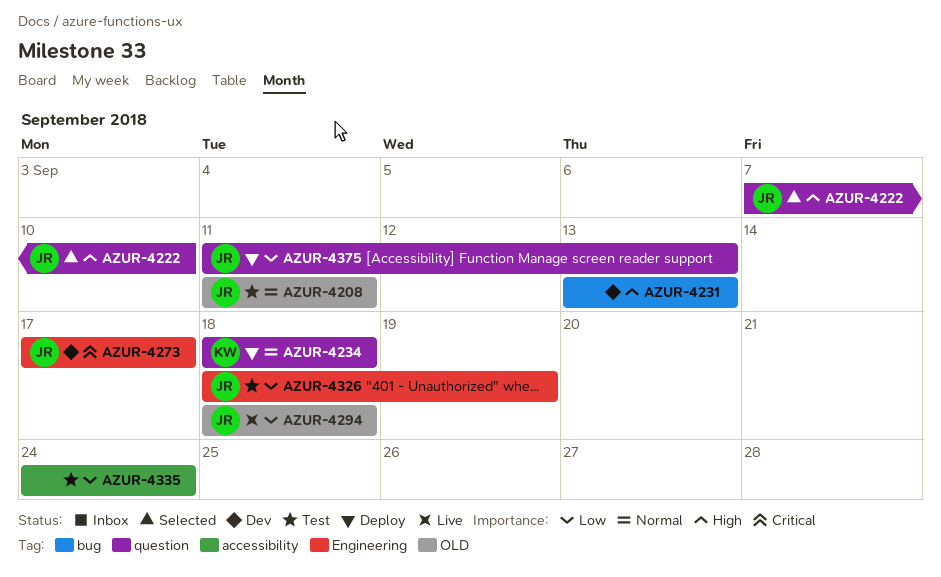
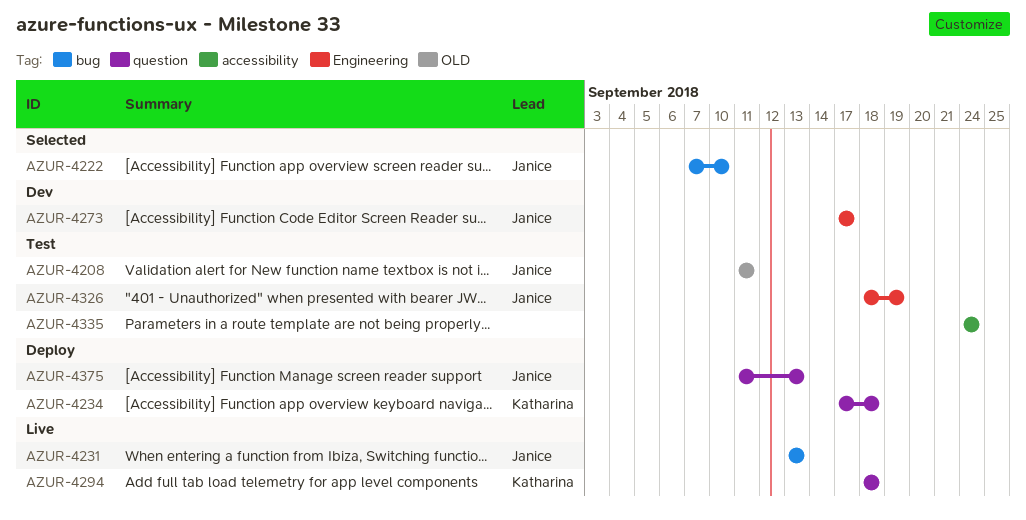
AZUR-4222, label: question -> bug
AZUR-4231, status: Dev -> Live
AZUR-4231, owner: none -> Janice
AZUR-4234, start: Sep 18 -> Sep 17
AZUR-4294, owner: Janice -> Katharina
AZUR-4294, label: OLD -> question

